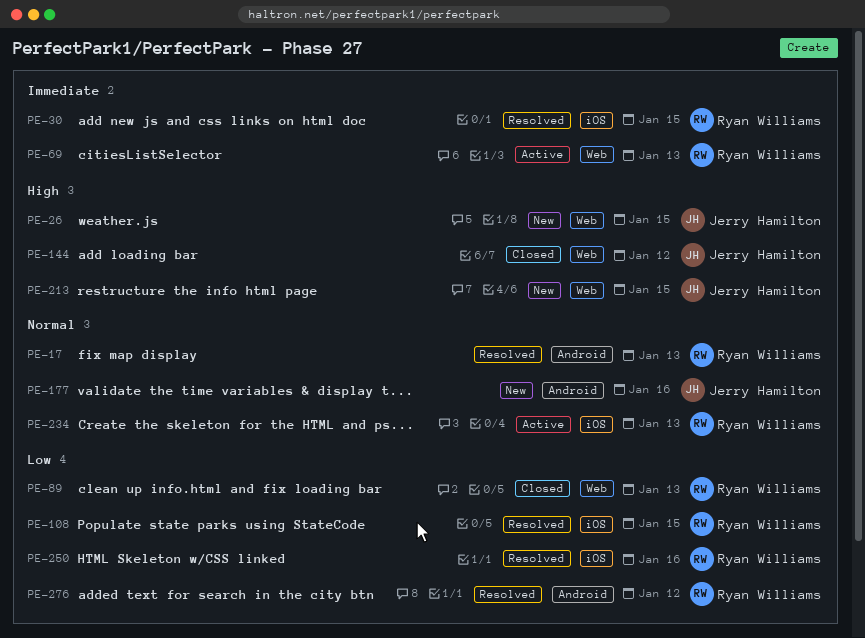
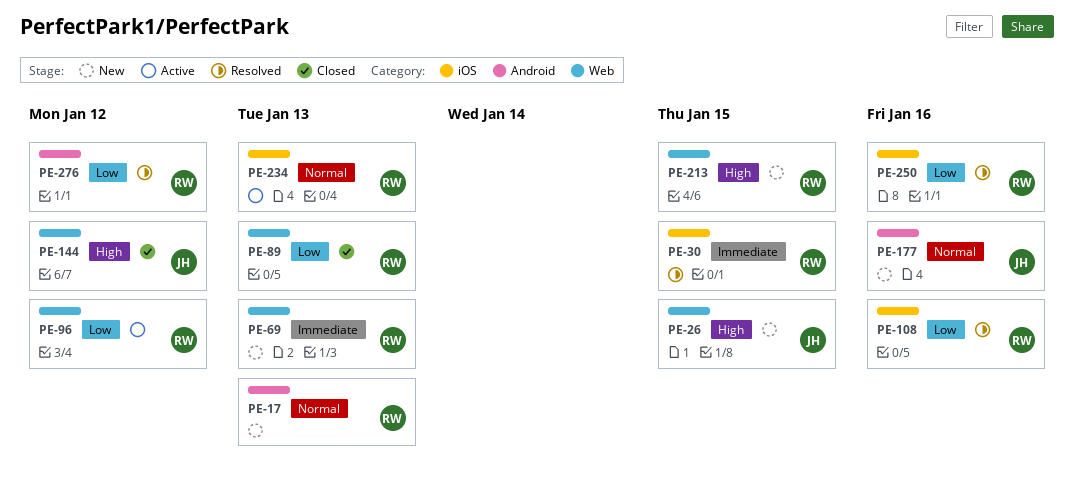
PE-17, status: Resolved -> New
PE-69, status: Active -> New
PE-96: none -> present
PE-108, due: Jan 15 -> Jan 16
PE-213, owner: Jerry Hamilton -> Ryan Williams

